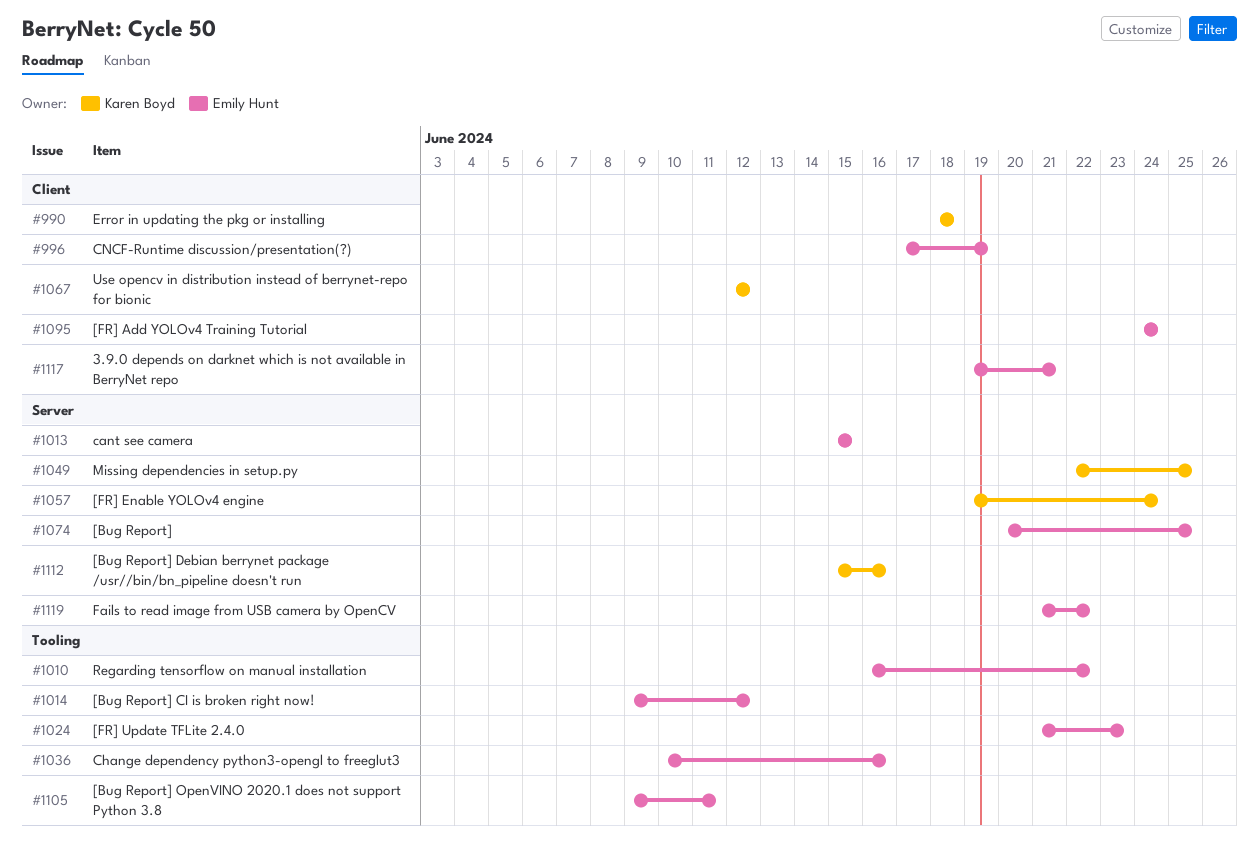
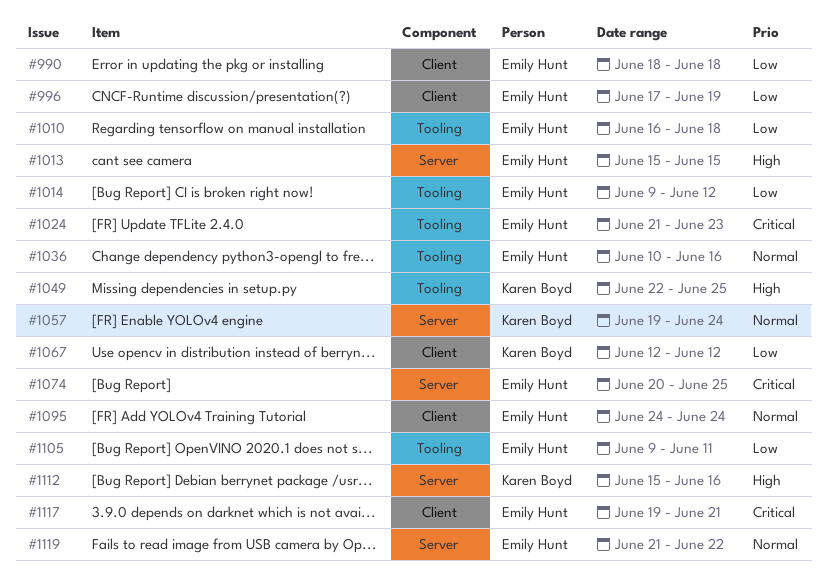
#990, owner: Karen Boyd -> Emily Hunt
#1010, due: Jun 22 -> Jun 18
#1049, label: Server -> Tooling

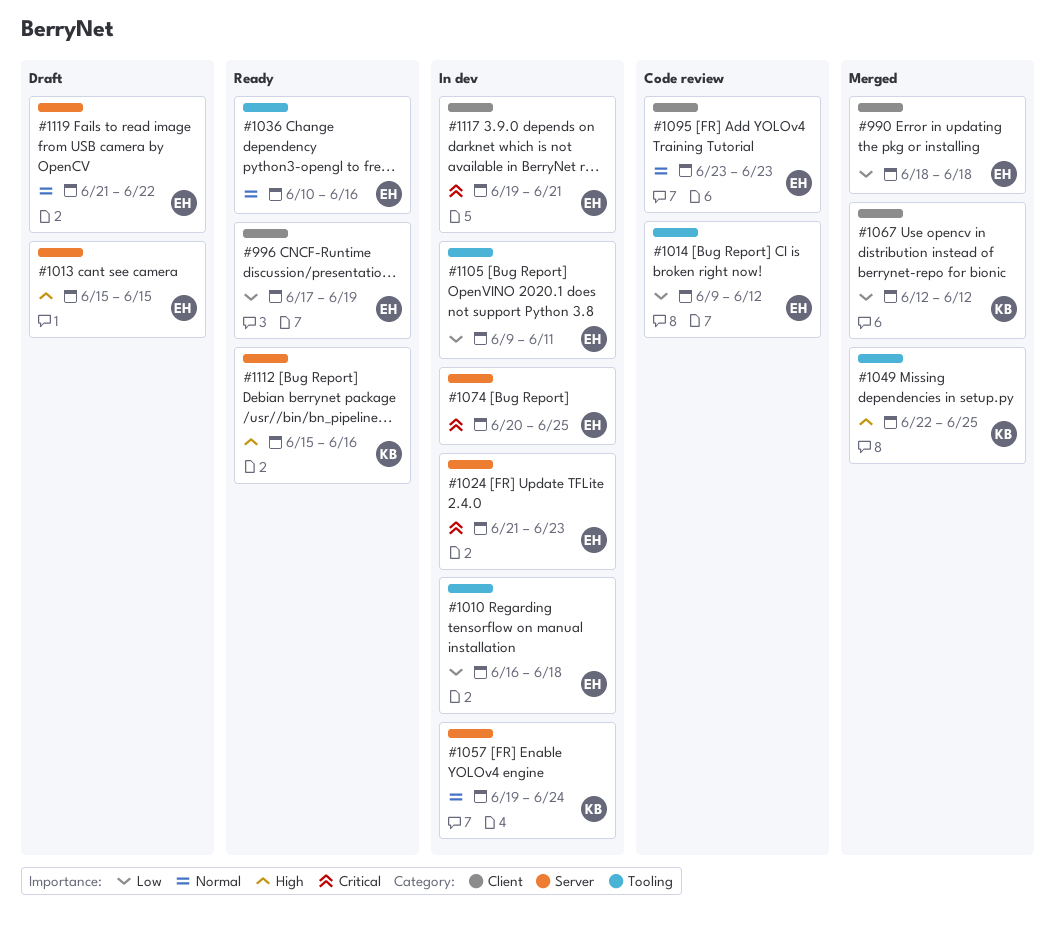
#1024, label: Tooling -> Server
#1095, start: Jun 24 -> Jun 23
#1095, due: Jun 24 -> Jun 23

